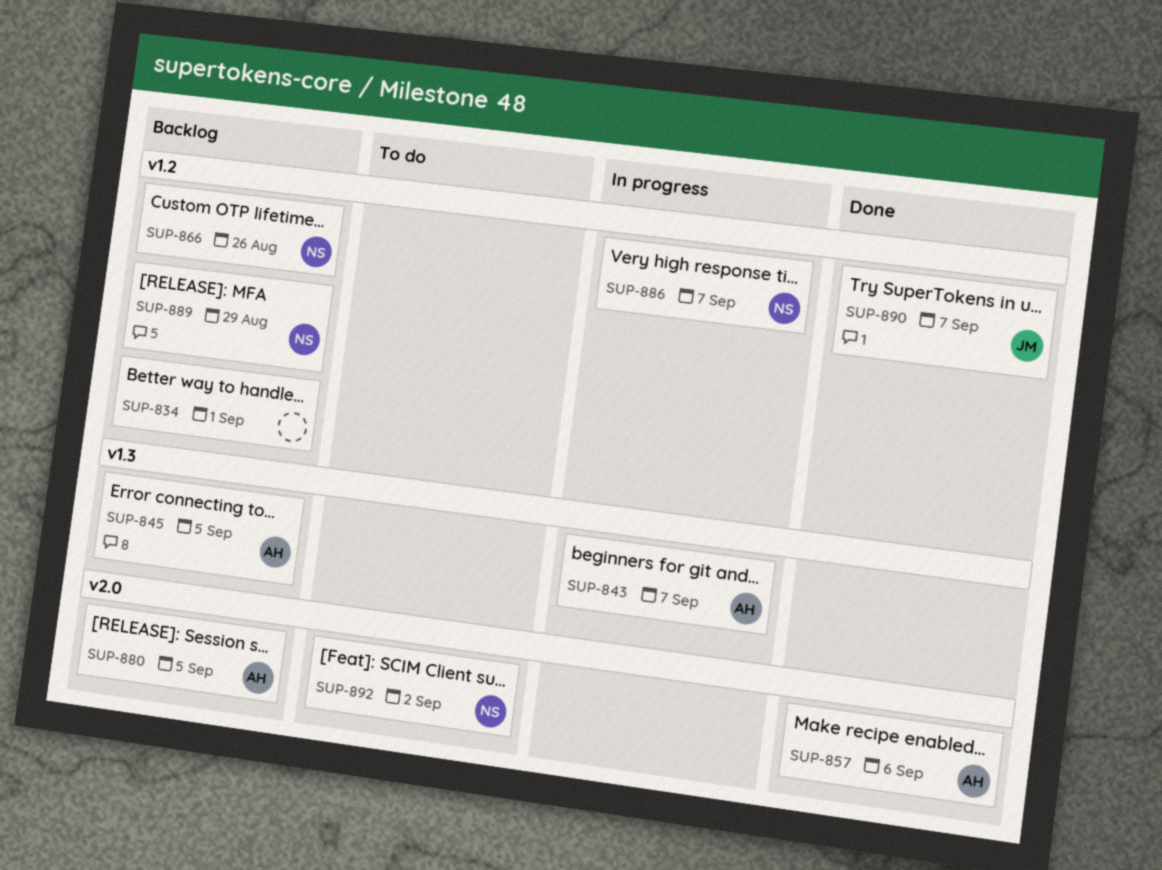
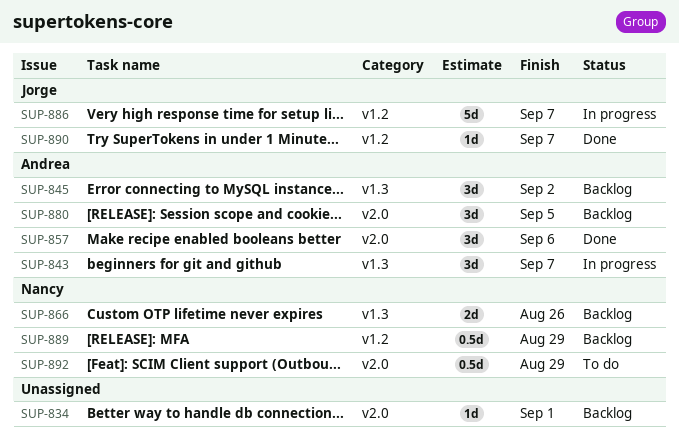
SUP-834, label: v1.2 -> v2.0
SUP-845, due: Sep 5 -> Sep 2
SUP-866, label: v1.2 -> v1.3
SUP-886, owner: Nancy -> Jorge
SUP-892, due: Sep 2 -> Aug 29

